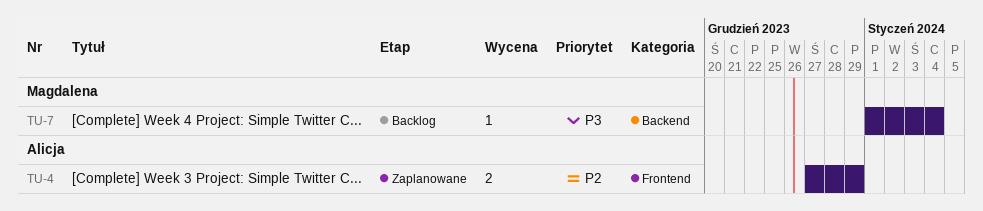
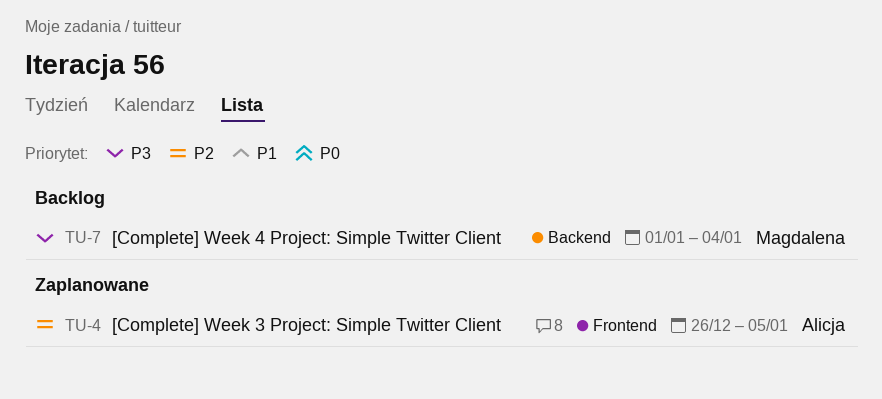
TU-4, start: Dec 27 -> Dec 26
TU-4, due: Dec 29 -> Jan 5

